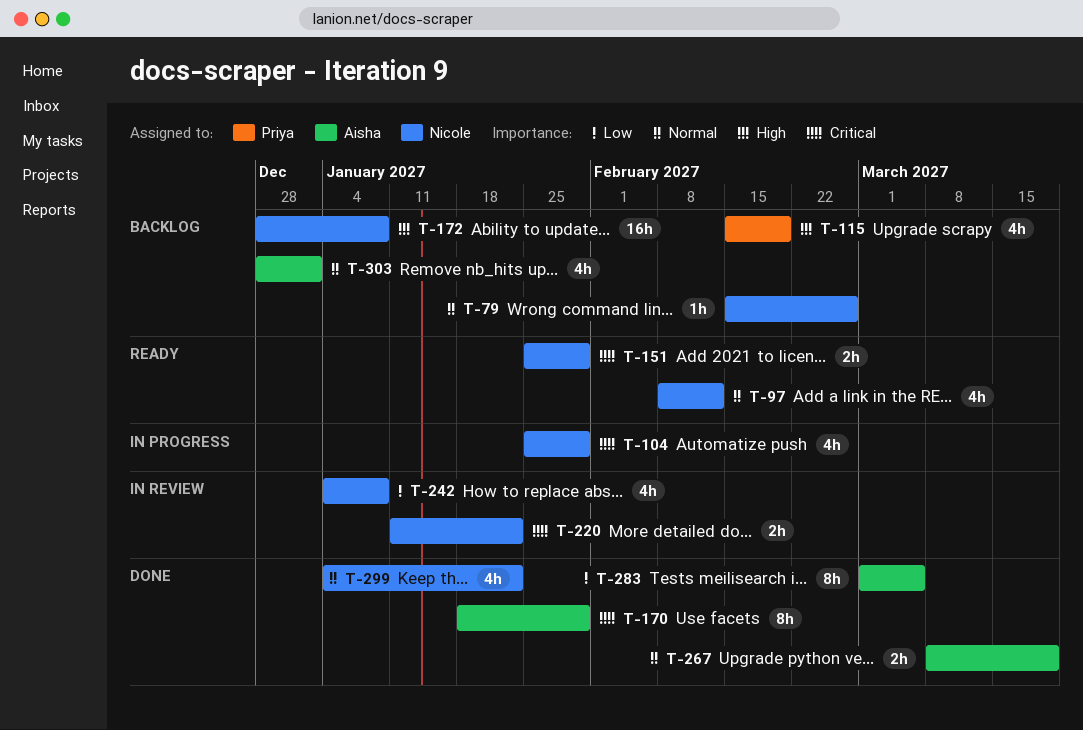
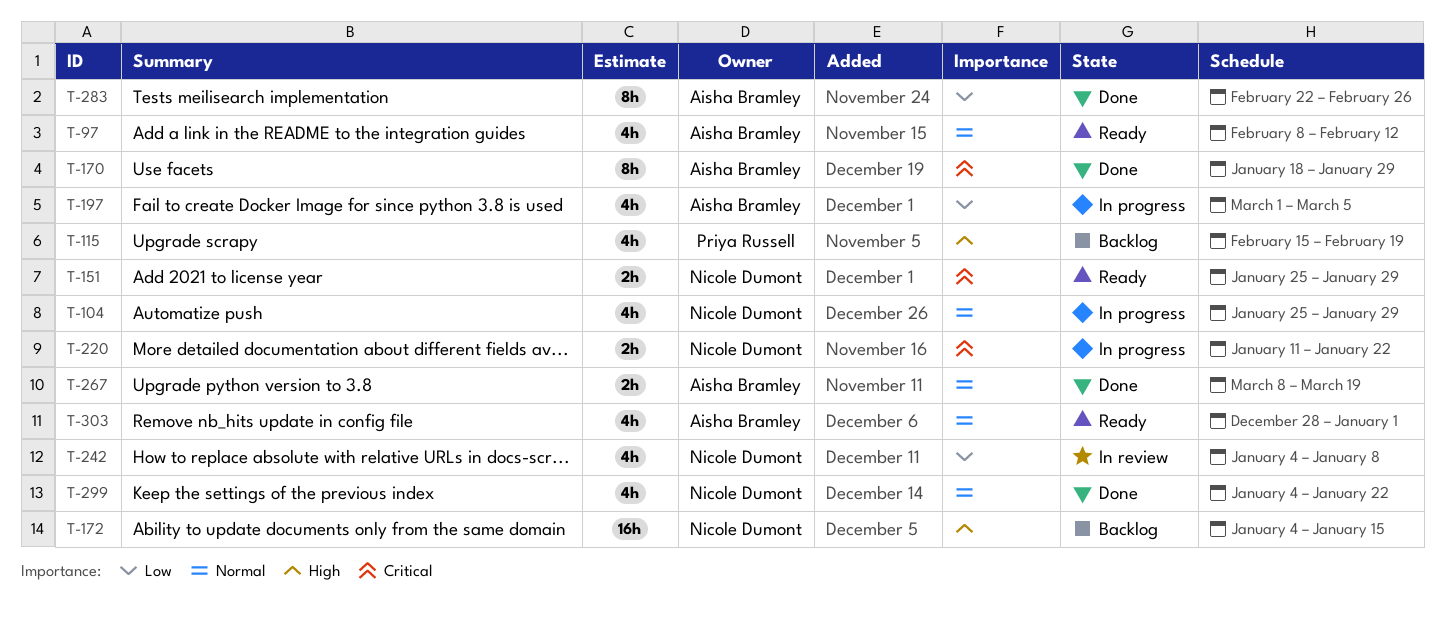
T-79: present -> none
T-97, owner: Nicole Dumont -> Aisha Bramley
T-104, priority: Critical -> Normal
T-172, start: Dec 28 -> Jan 4
T-172, due: Jan 8 -> Jan 15
T-197: none -> present
T-220, status: In review -> In progress
T-283, start: Mar 1 -> Feb 22
T-283, due: Mar 5 -> Feb 26
T-303, status: Backlog -> Ready

